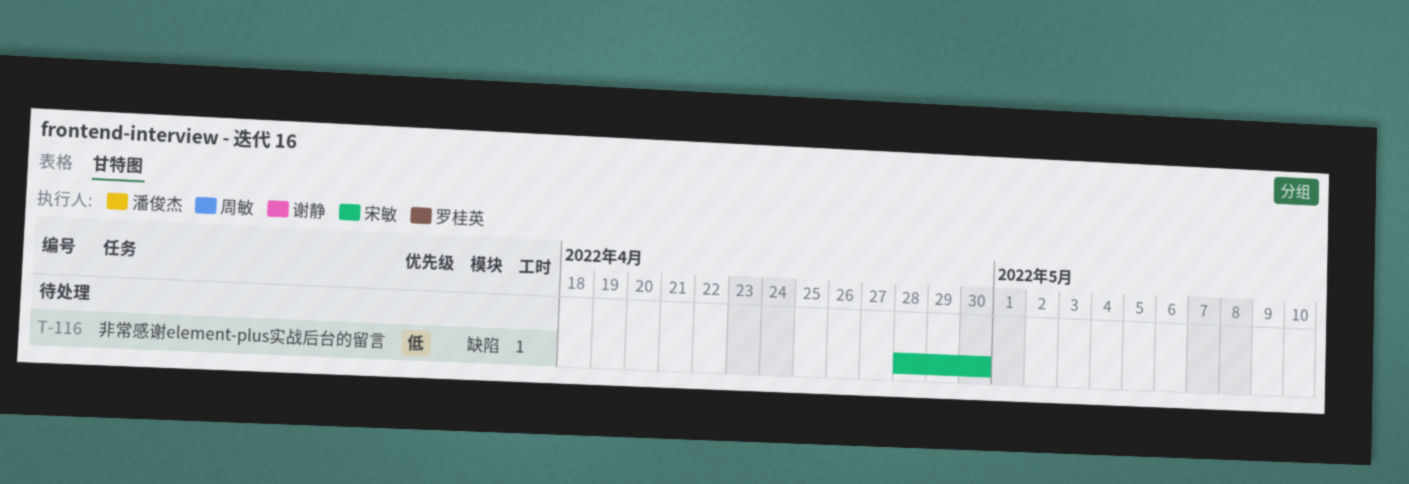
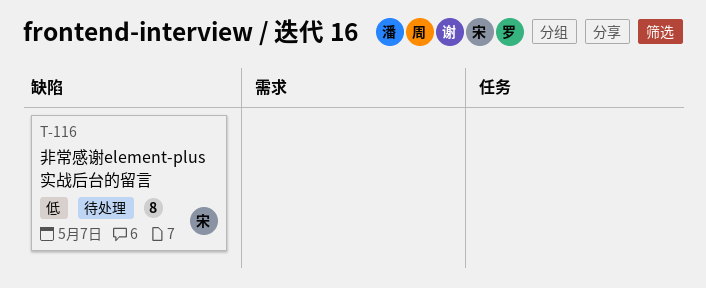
T-116, estimate: 1 -> 8
T-116, due: Apr 30 -> May 7

